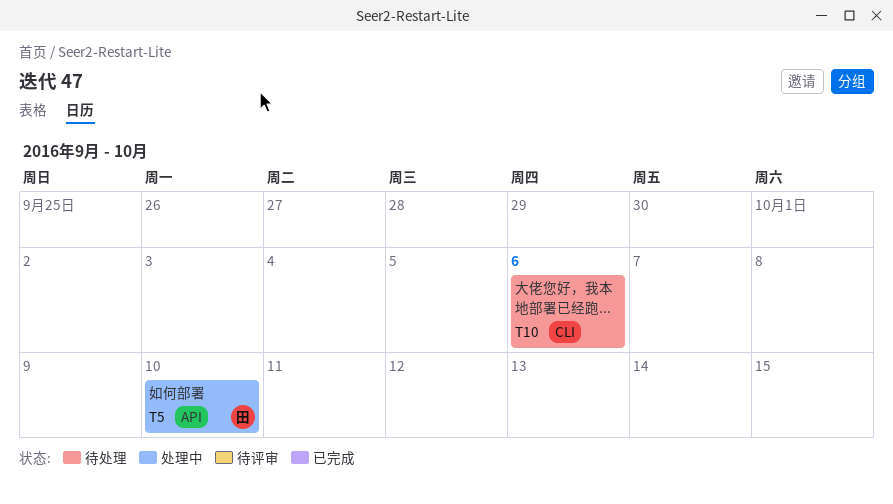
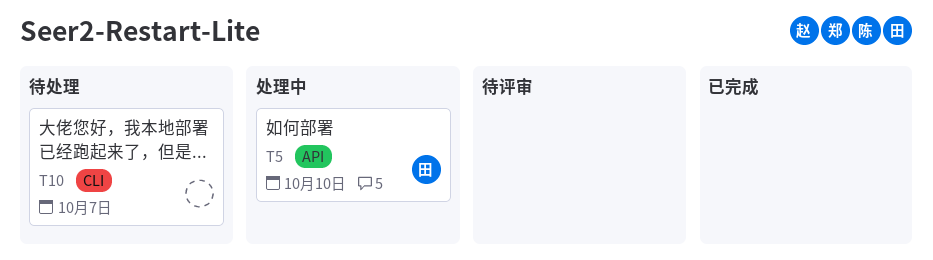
T10, due: Oct 6 -> Oct 7

